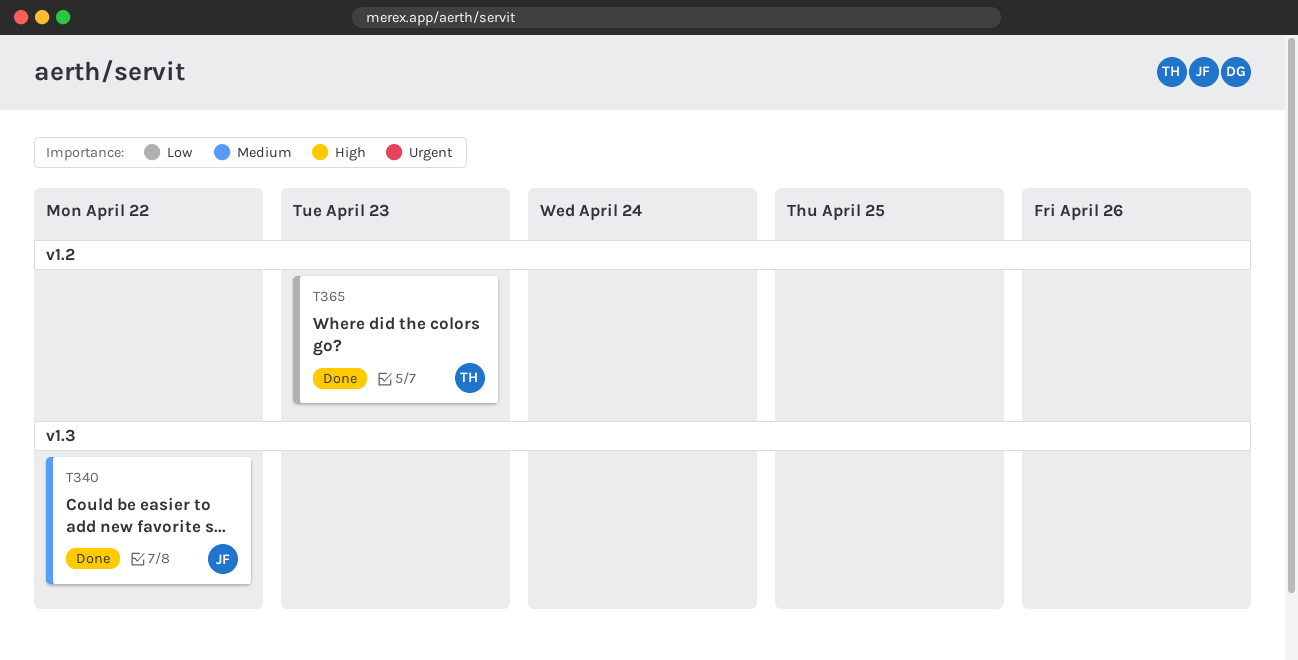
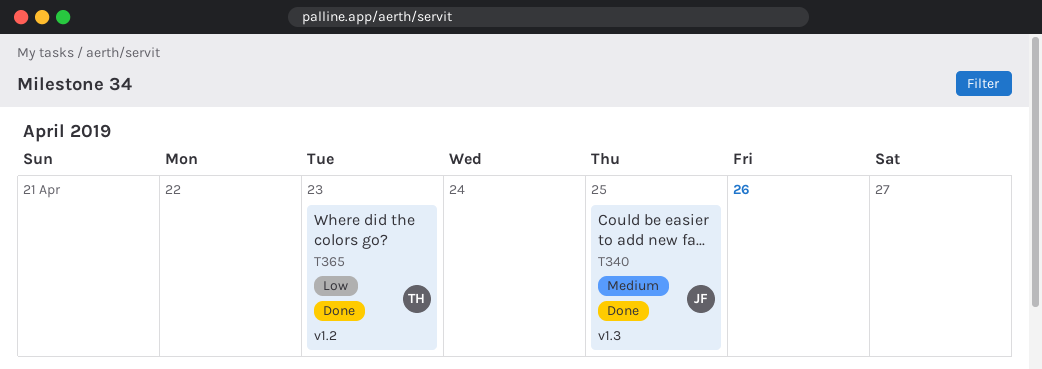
T340, due: Apr 22 -> Apr 25

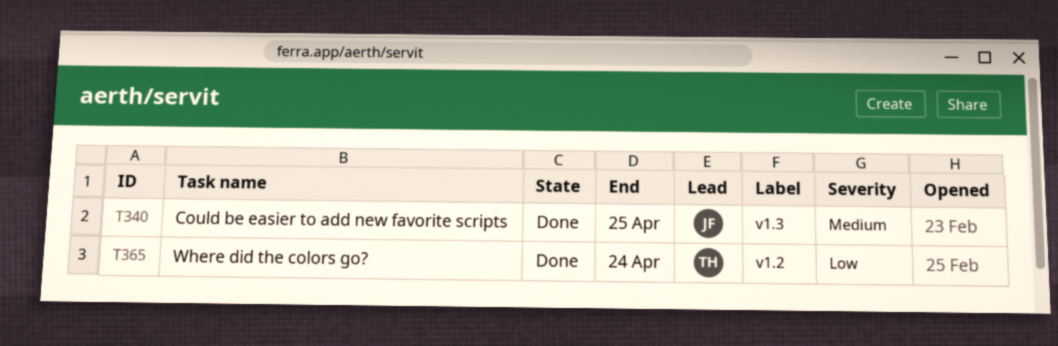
T365, due: Apr 23 -> Apr 24

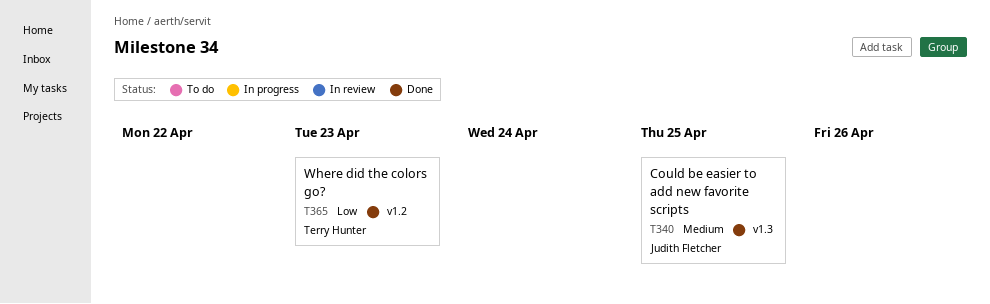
T365, due: Apr 24 -> Apr 23

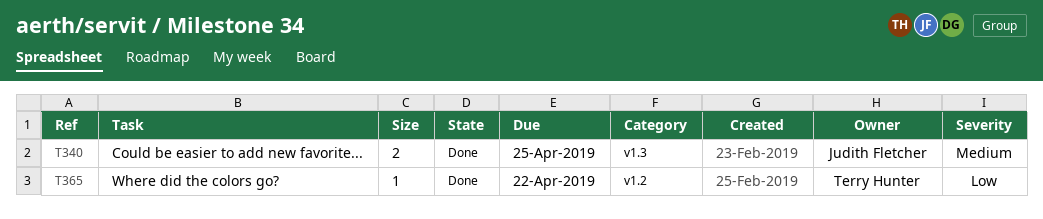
T365, due: Apr 23 -> Apr 22

